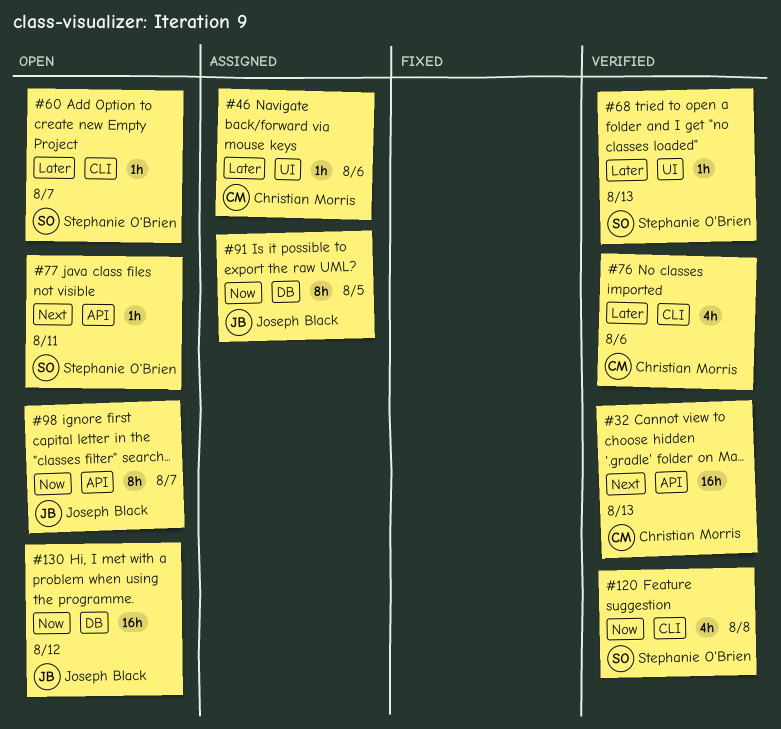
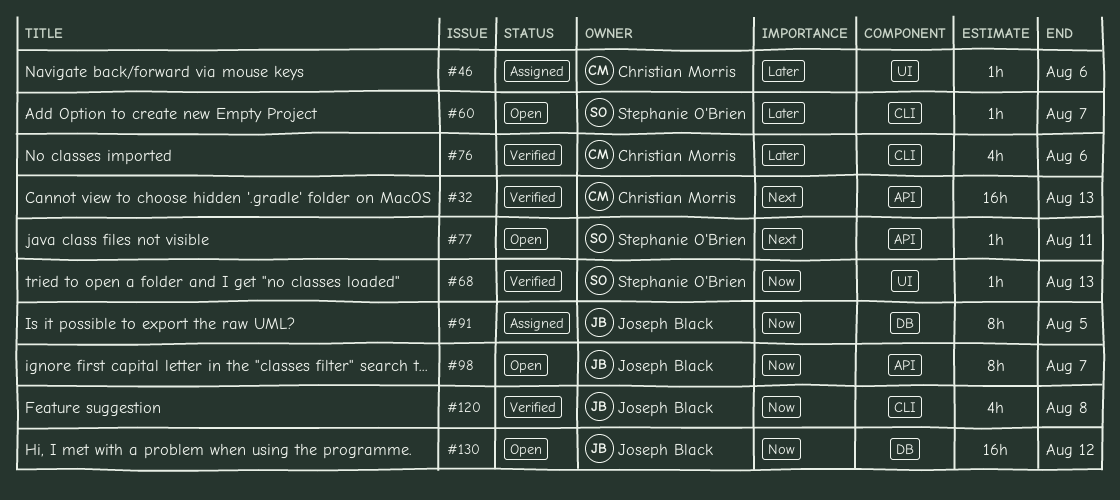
#68, priority: Later -> Now
#120, owner: Stephanie O'Brien -> Joseph Black

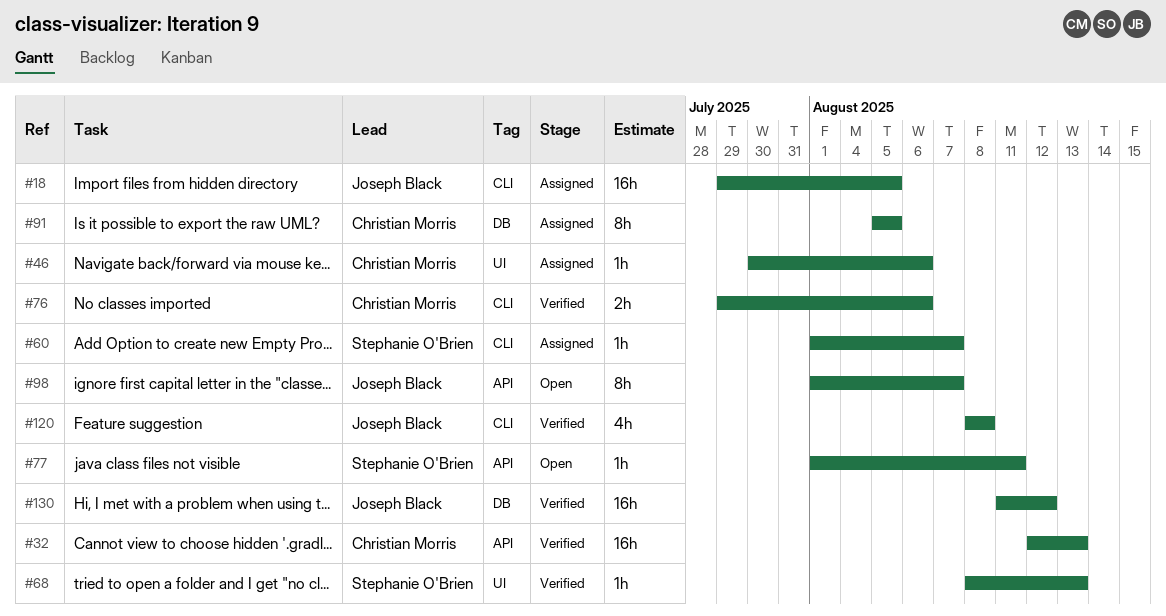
#18: none -> present
#60, status: Open -> Assigned
#76, estimate: 4h -> 2h
#91, owner: Joseph Black -> Christian Morris
#130, status: Open -> Verified

